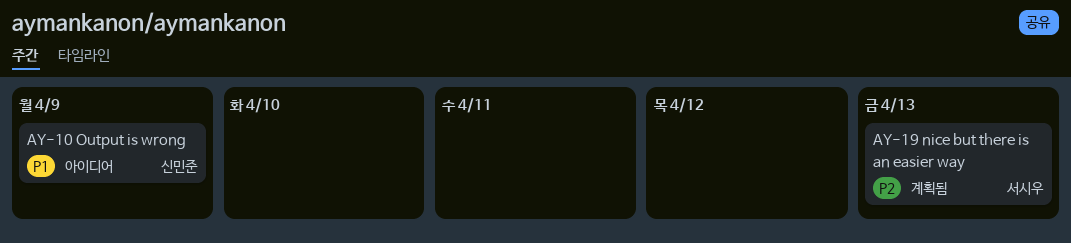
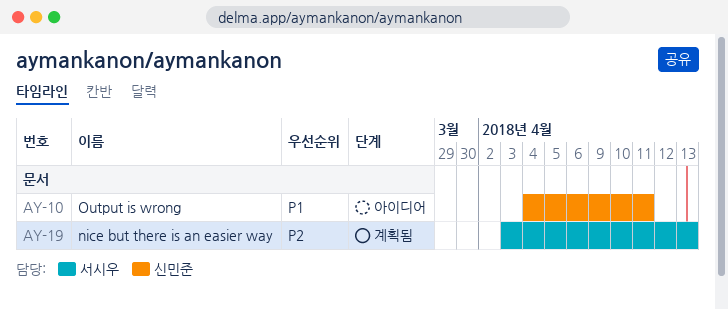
AY-10, due: Apr 9 -> Apr 11

